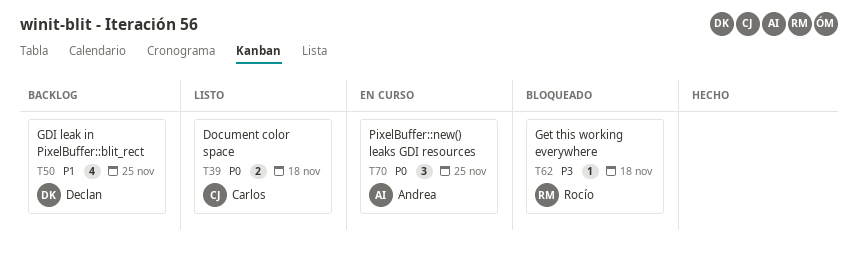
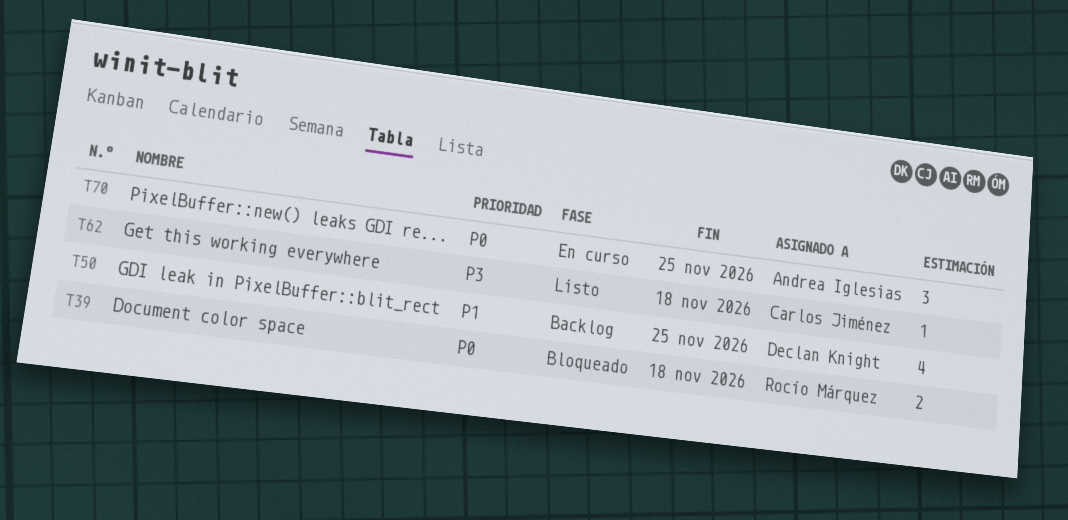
T39, status: Listo -> Bloqueado
T39, owner: Carlos Jiménez -> Rocío Márquez
T62, status: Bloqueado -> Listo
T62, owner: Rocío Márquez -> Carlos Jiménez

